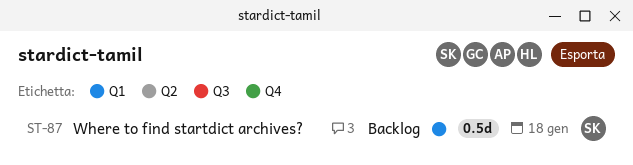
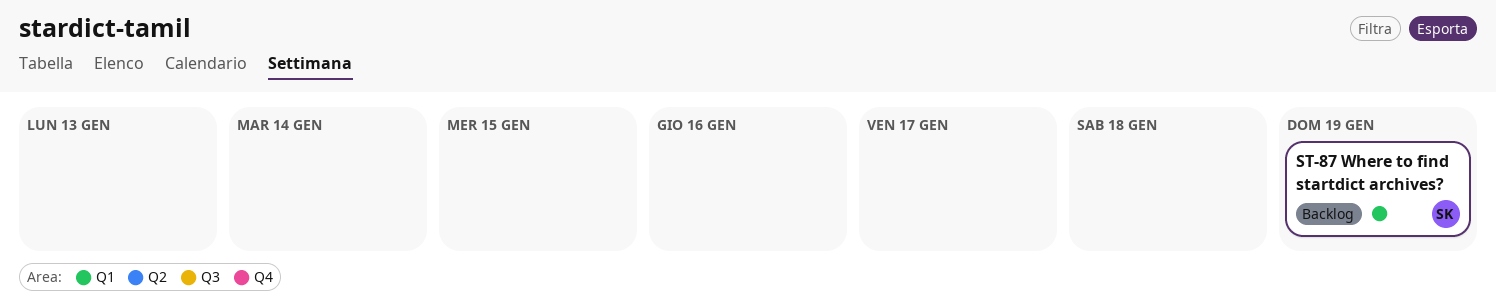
ST-87, due: Jan 18 -> Jan 19

